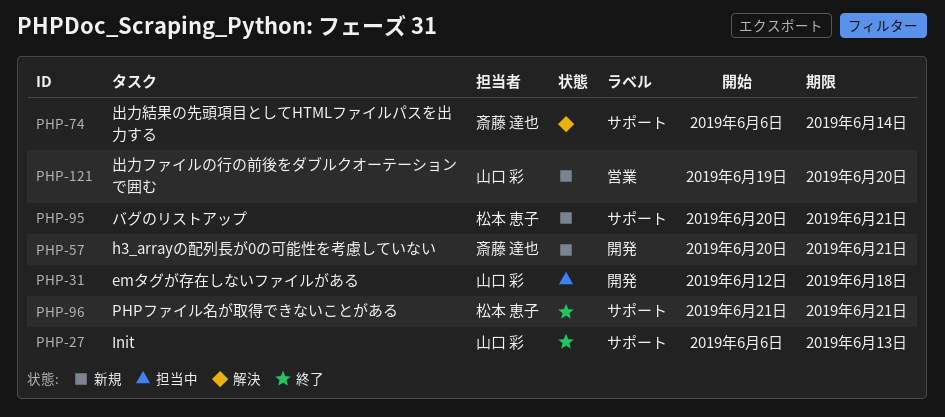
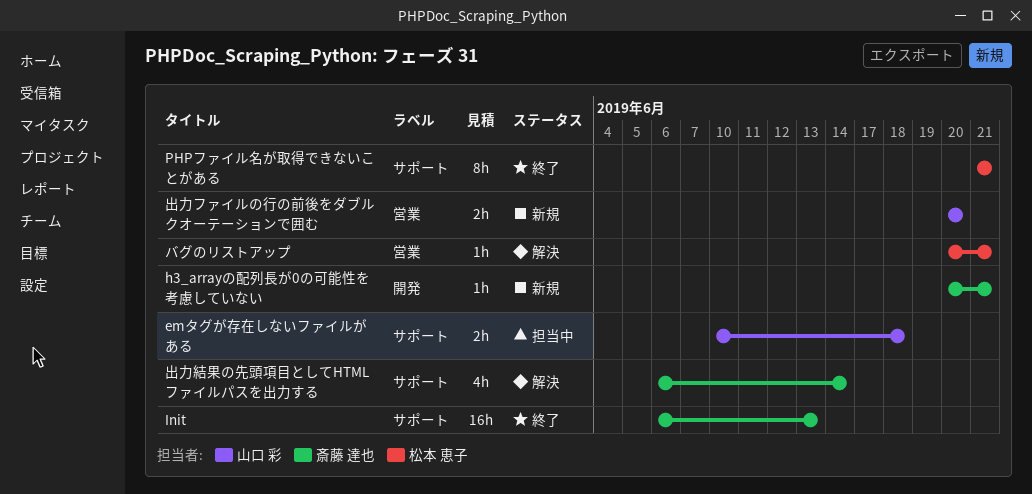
emタグが存在しないファイルがある, label: 開発 -> サポート
emタグが存在しないファイルがある, start: Jun 12 -> Jun 10
Init, owner: 山口 彩 -> 斎藤 達也
バグのリストアップ, status: 新規 -> 解決
バグのリストアップ, label: サポート -> 営業
出力ファイルの行の前後をダブルクオーテーションで囲む, start: Jun 19 -> Jun 20

